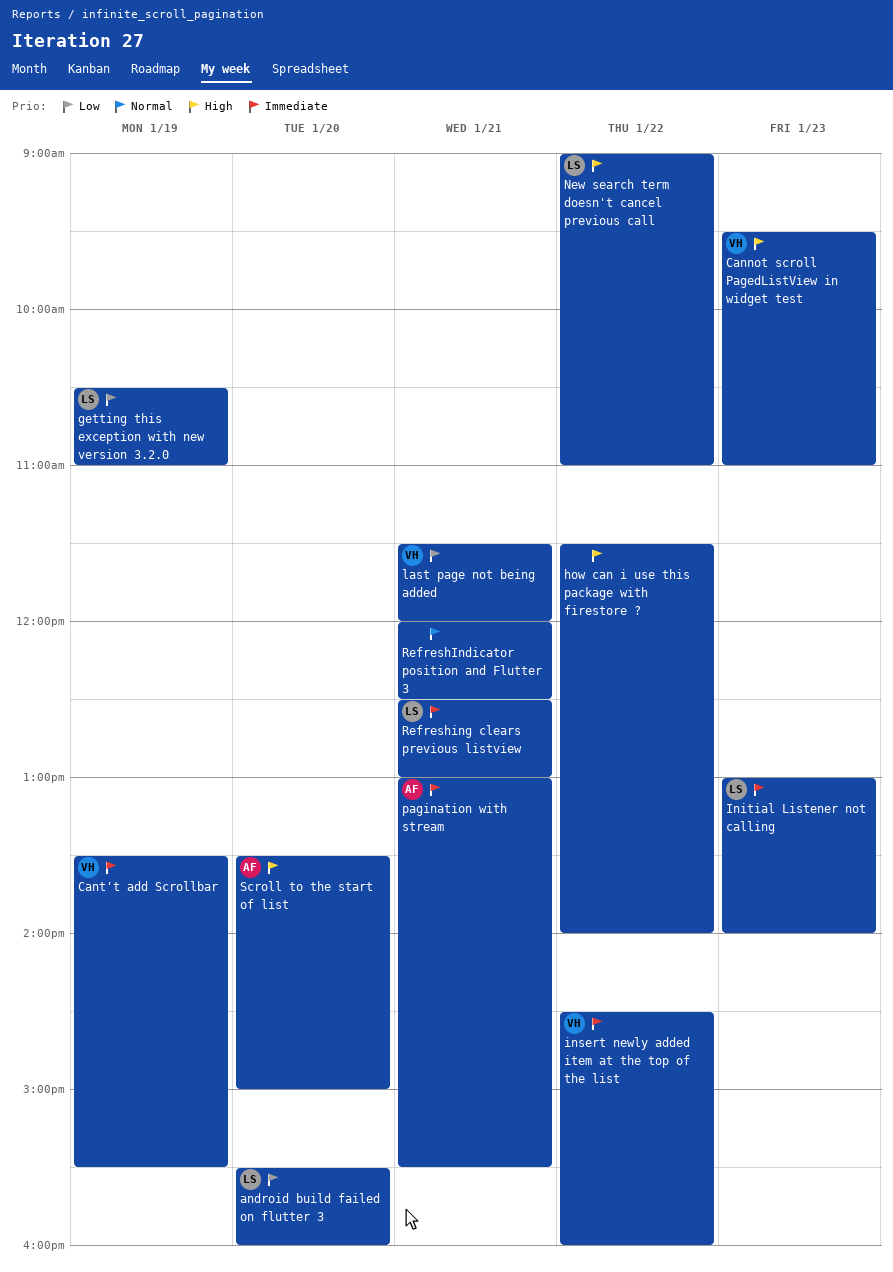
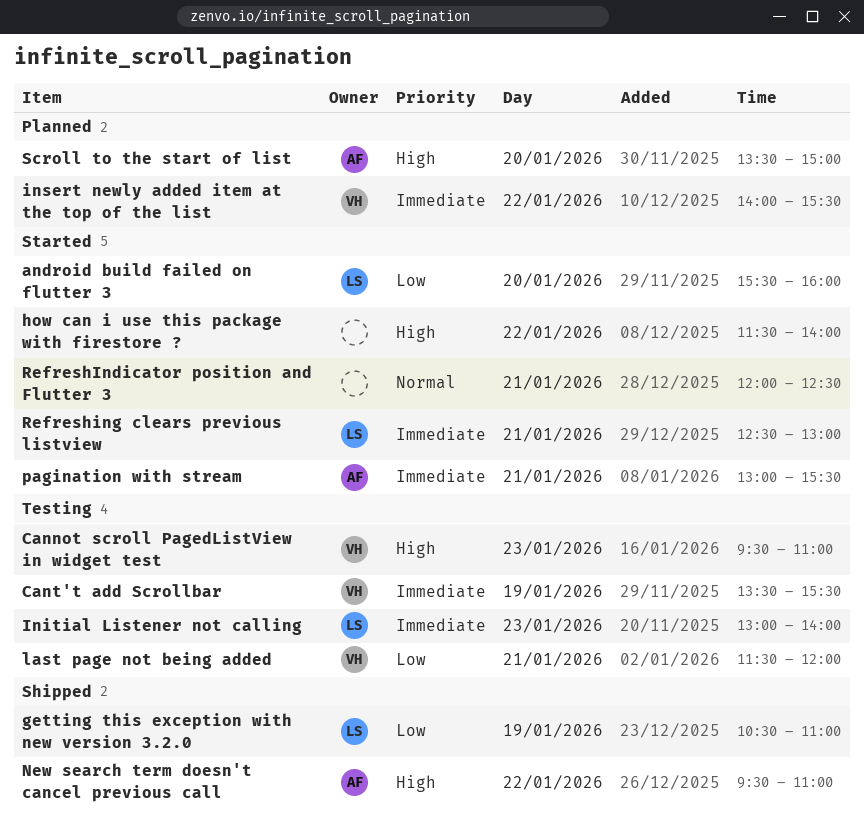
insert newly added item at the top of the list, begins: 14:30 -> 14:00
insert newly added item at the top of the list, ends: 16:00 -> 15:30
New search term doesn't cancel previous call, owner: LS -> AF
New search term doesn't cancel previous call, begins: 09:00 -> 09:30

